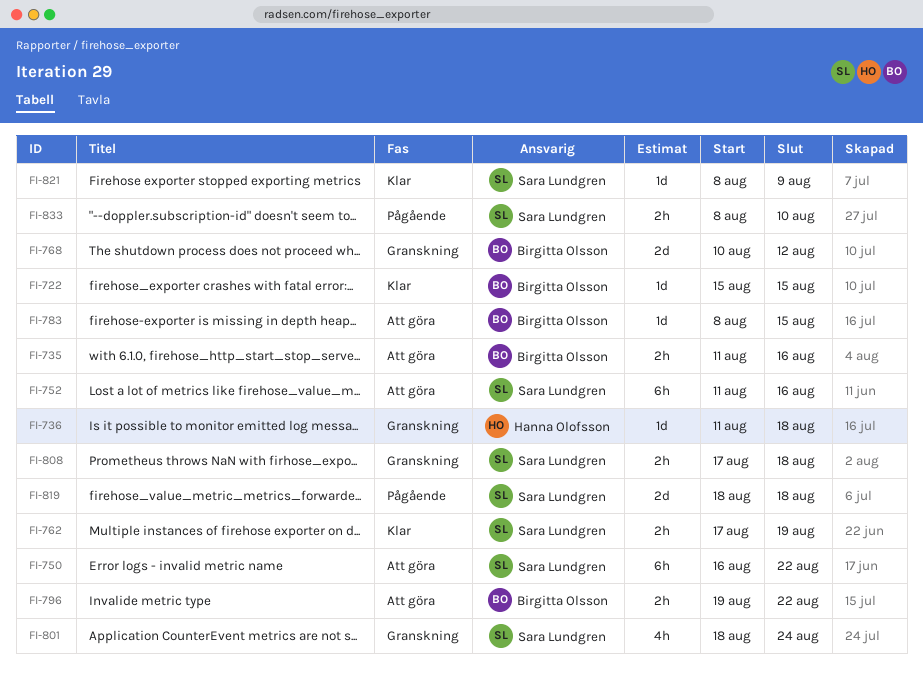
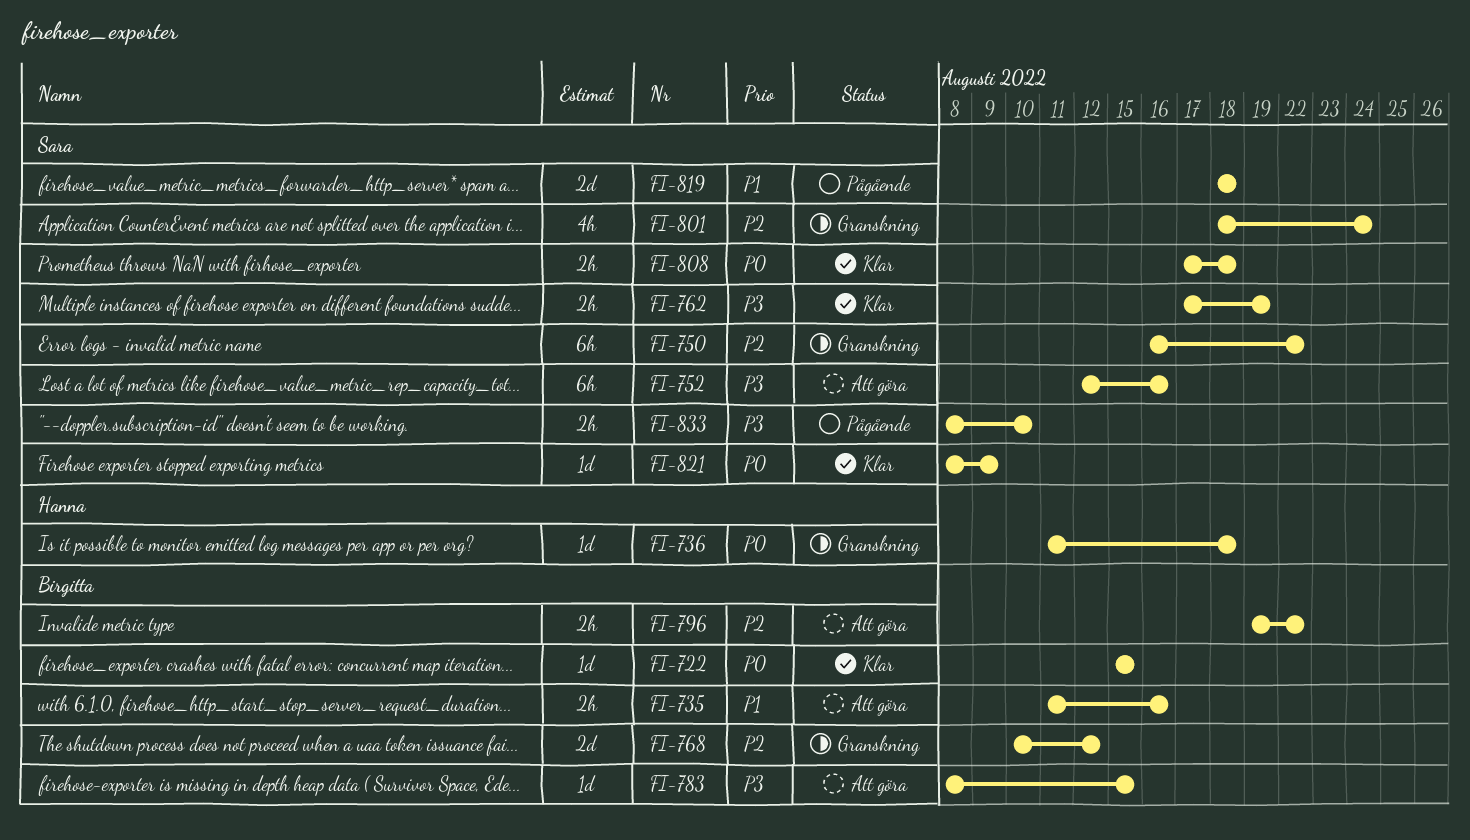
FI-750, status: Att göra -> Granskning
FI-752, start: Aug 11 -> Aug 12
FI-808, status: Granskning -> Klar

